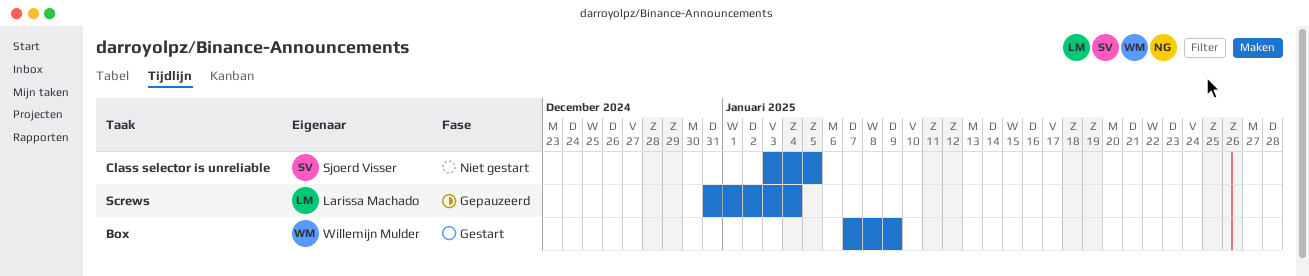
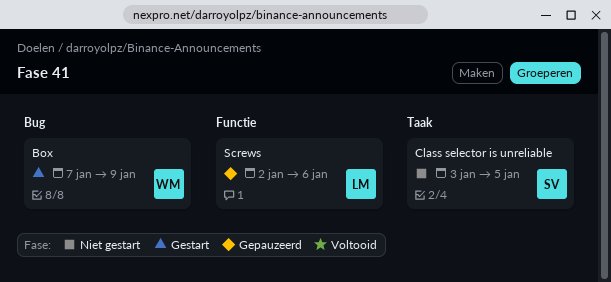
Screws, start: Dec 31 -> Jan 2
Screws, due: Jan 4 -> Jan 6

